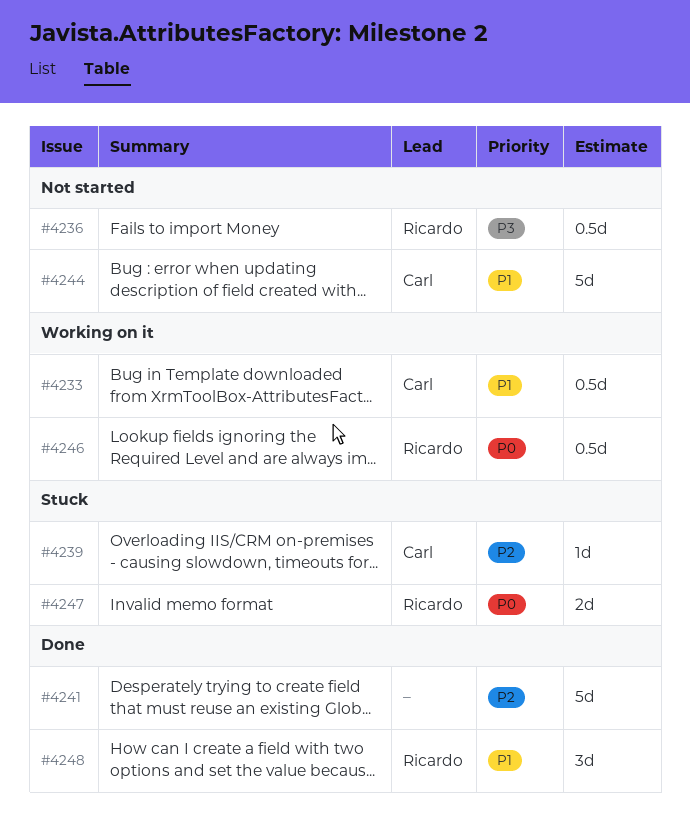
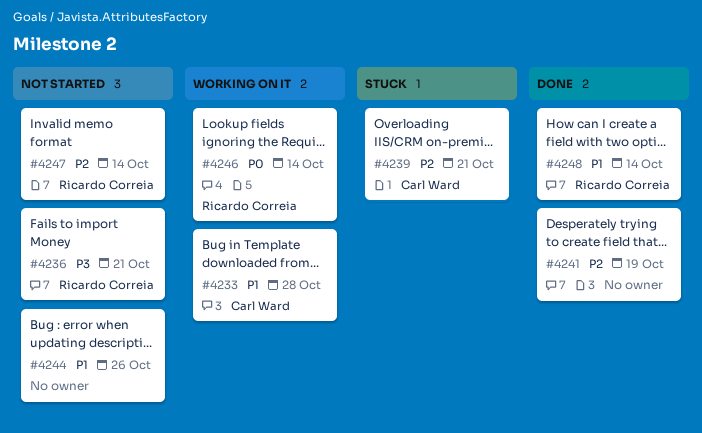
#4244, owner: Carl Ward -> none
#4247, status: Stuck -> Not started
#4247, priority: P0 -> P2

